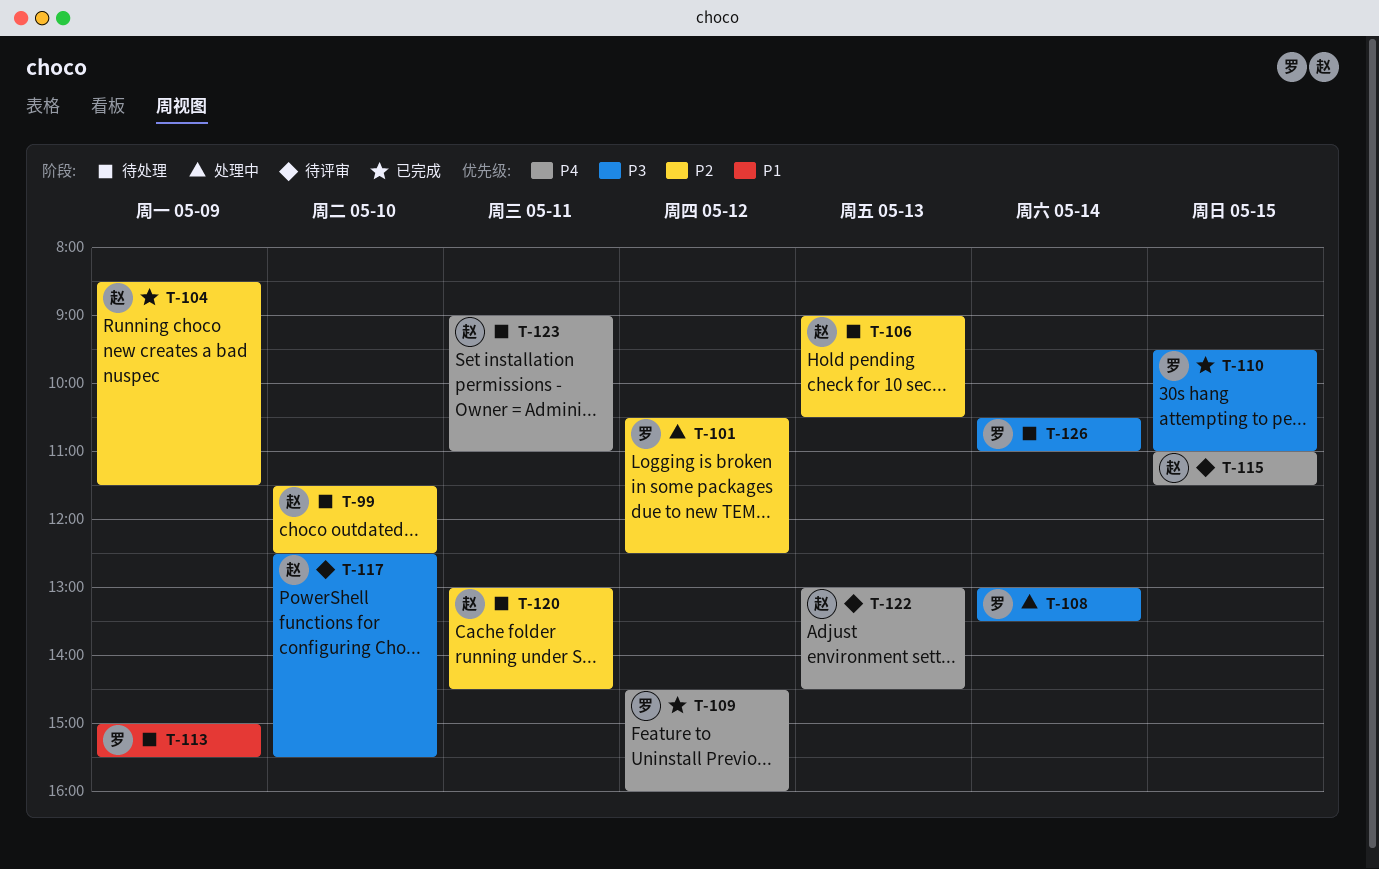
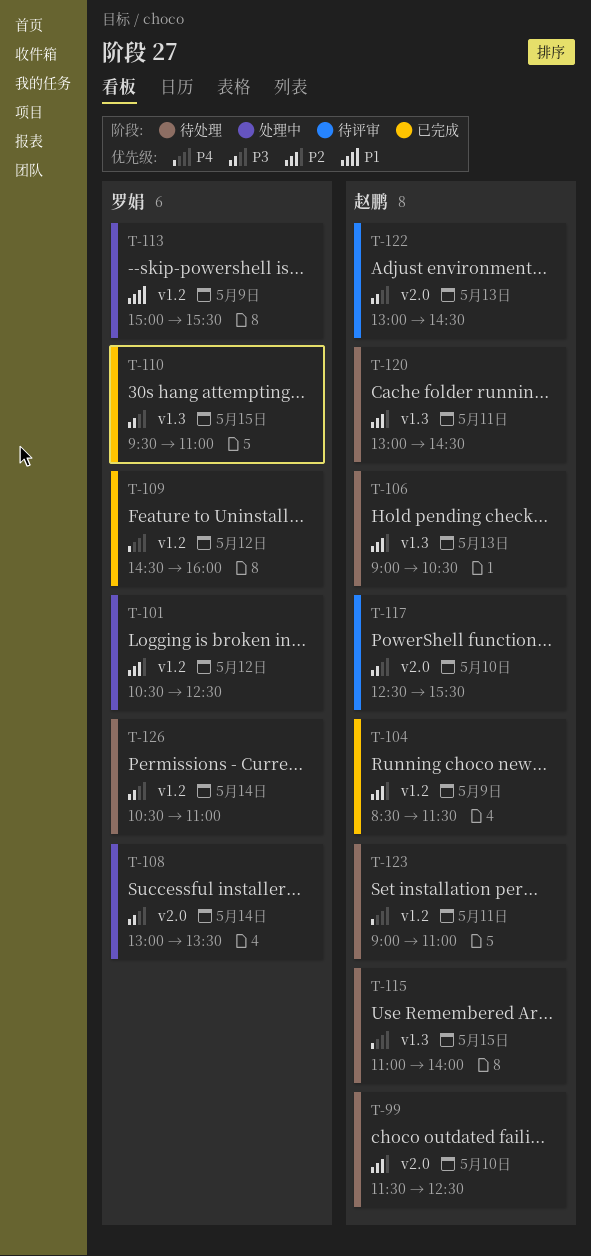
T-113, status: 待处理 -> 处理中
T-115, status: 待评审 -> 待处理
T-115, ends: 11:30 -> 14:00
T-122, priority: P4 -> P3

